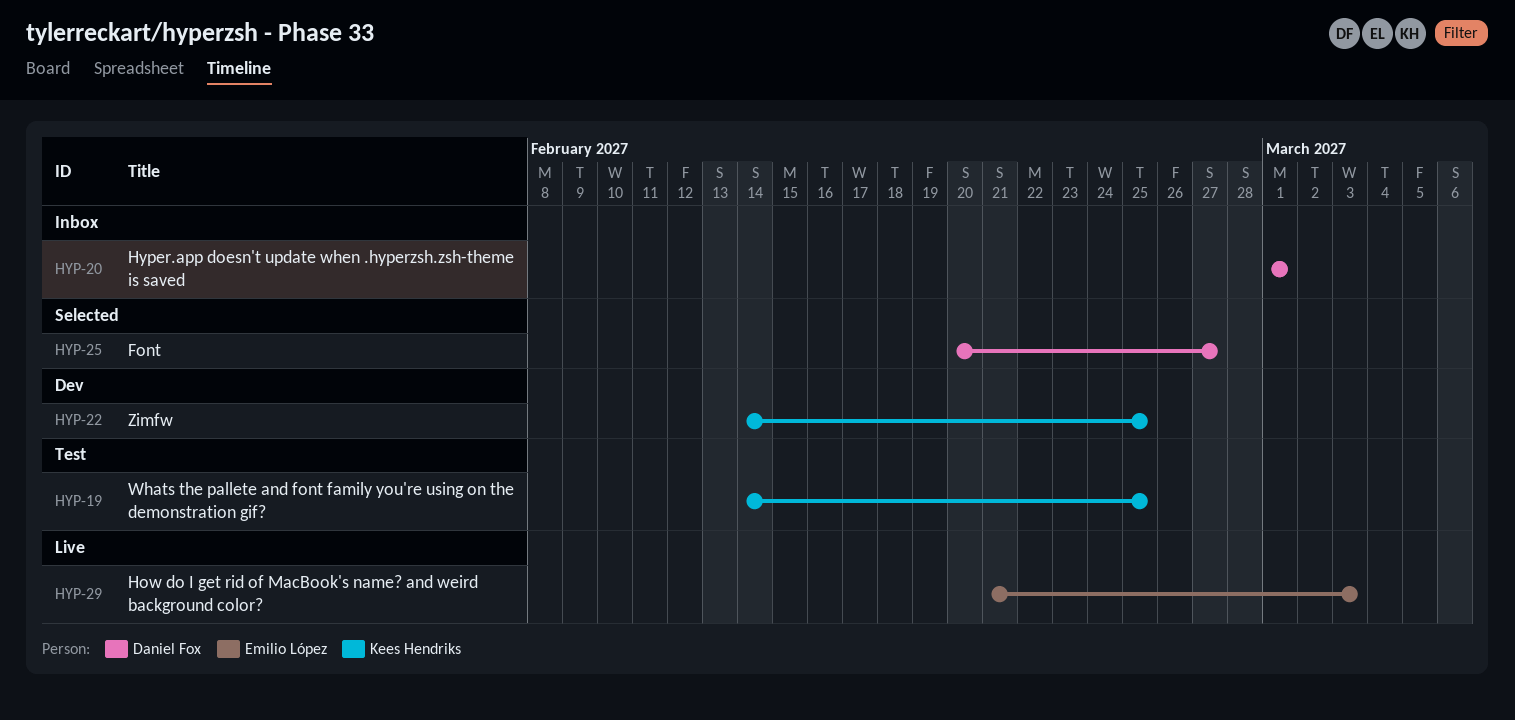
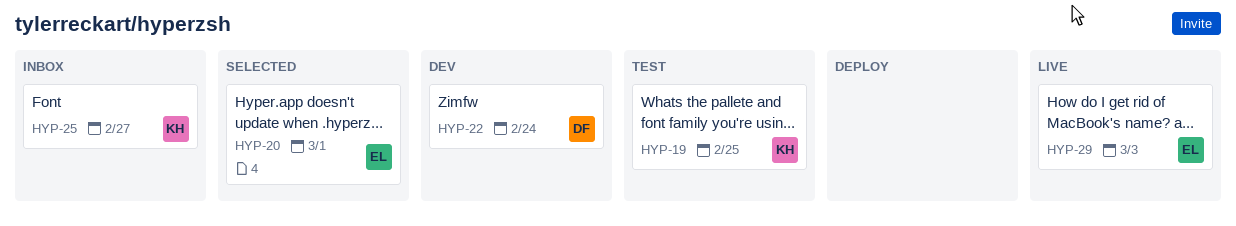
HYP-20, status: Inbox -> Selected
HYP-20, owner: Daniel Fox -> Emilio López
HYP-22, owner: Kees Hendriks -> Daniel Fox
HYP-22, due: Feb 25 -> Feb 24
HYP-25, status: Selected -> Inbox
HYP-25, owner: Daniel Fox -> Kees Hendriks

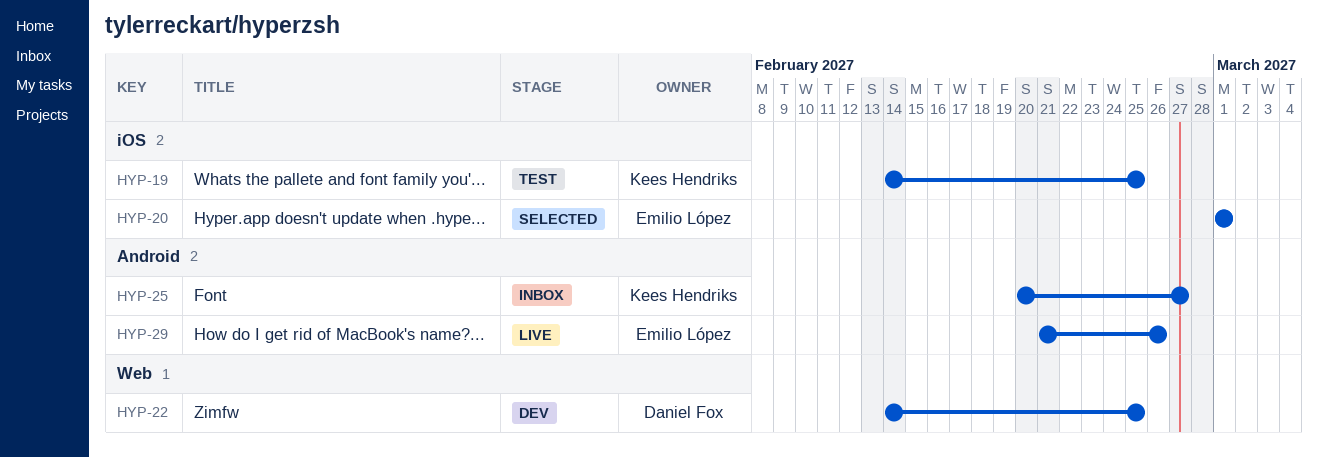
HYP-22, due: Feb 24 -> Feb 25
HYP-29, due: Mar 3 -> Feb 26

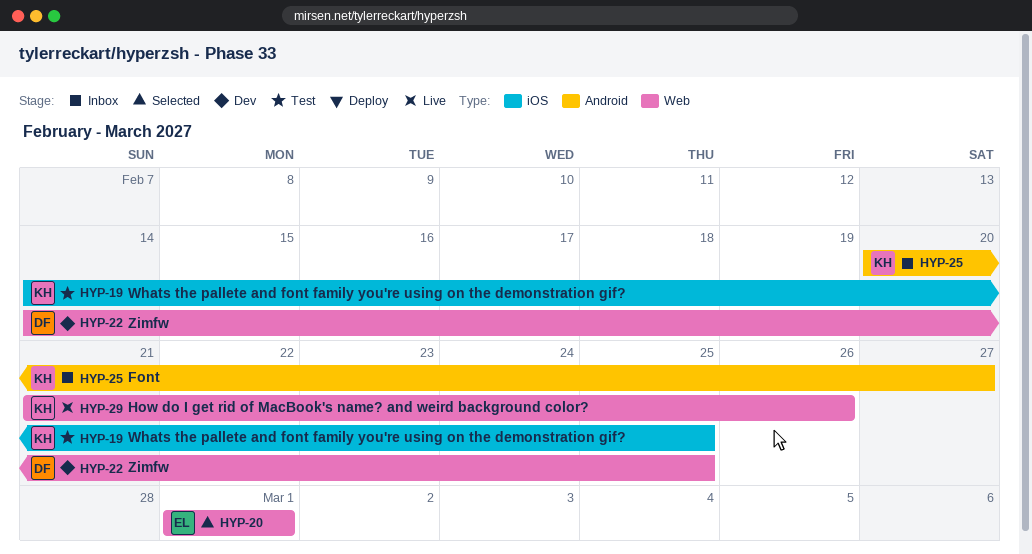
HYP-20, label: iOS -> Web
HYP-29, owner: Emilio López -> Kees Hendriks
HYP-29, label: Android -> Web

